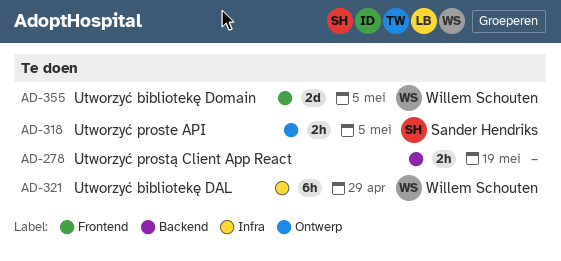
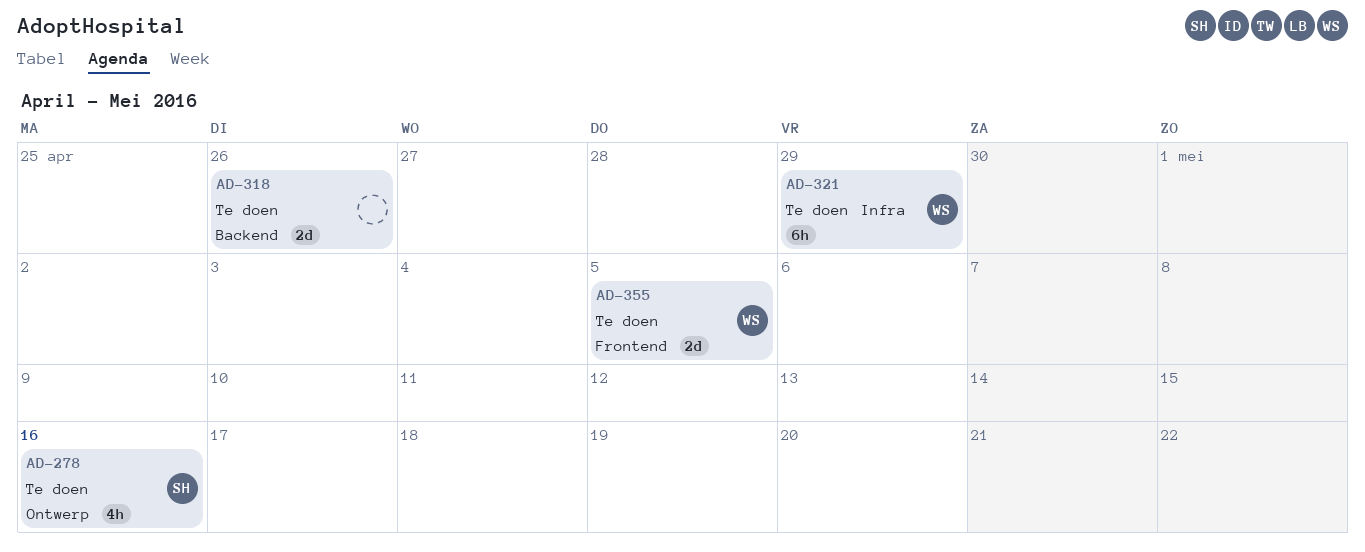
AD-278, owner: none -> Sander Hendriks
AD-278, label: Backend -> Ontwerp
AD-278, estimate: 2h -> 4h
AD-278, due: May 19 -> May 16
AD-318, owner: Sander Hendriks -> none
AD-318, label: Ontwerp -> Backend
AD-318, estimate: 2h -> 2d
AD-318, due: May 5 -> Apr 26

